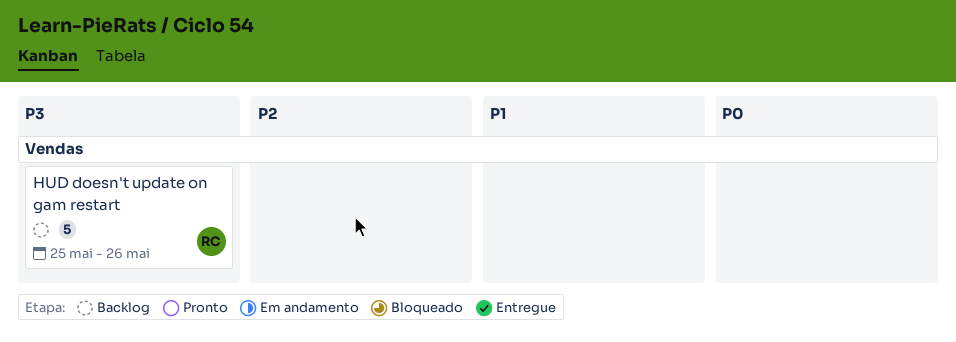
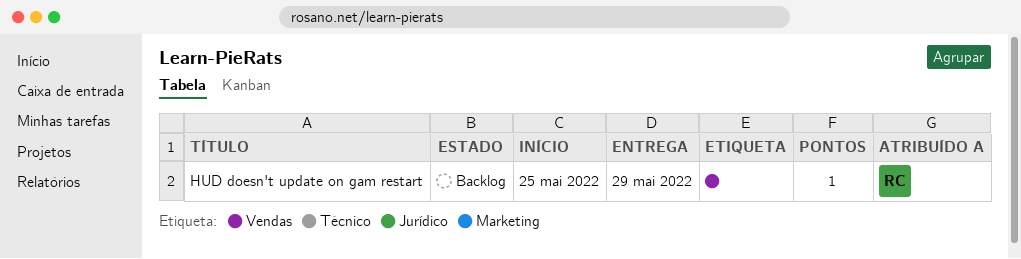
HUD doesn't update on gam restart, estimate: 5 -> 1
HUD doesn't update on gam restart, due: May 26 -> May 29

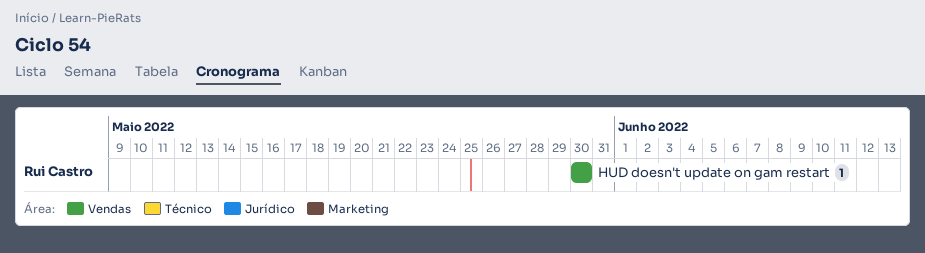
HUD doesn't update on gam restart, start: May 25 -> May 30
HUD doesn't update on gam restart, due: May 29 -> May 30

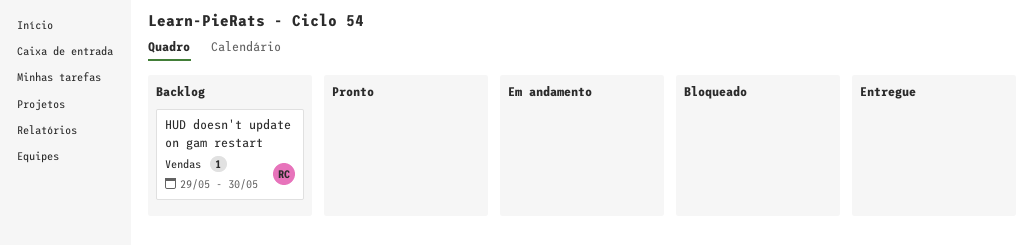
HUD doesn't update on gam restart, start: May 30 -> May 29

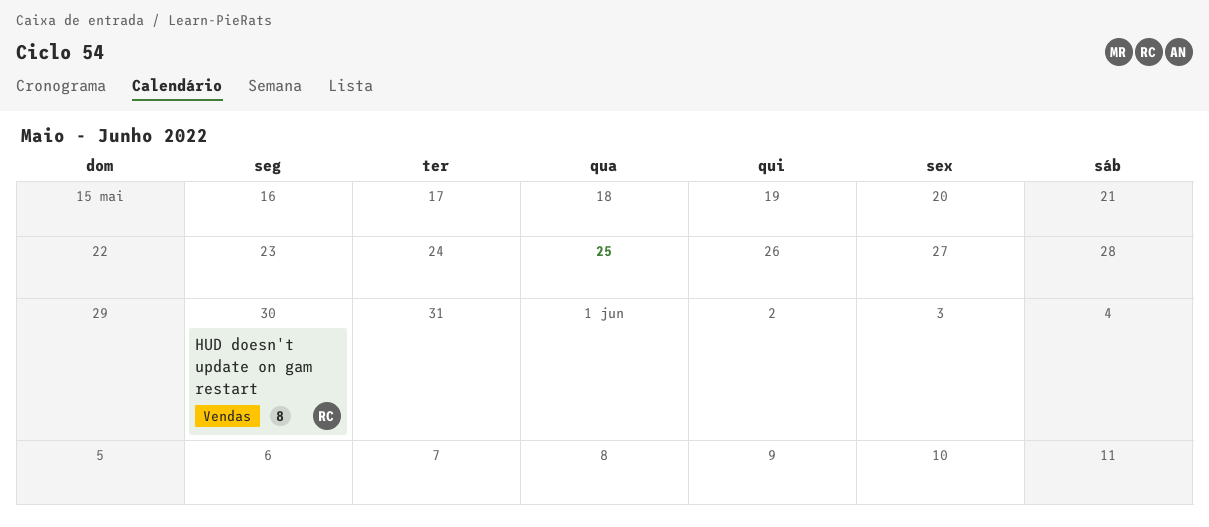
HUD doesn't update on gam restart, estimate: 1 -> 8

